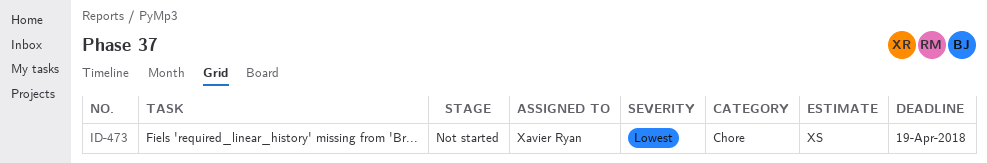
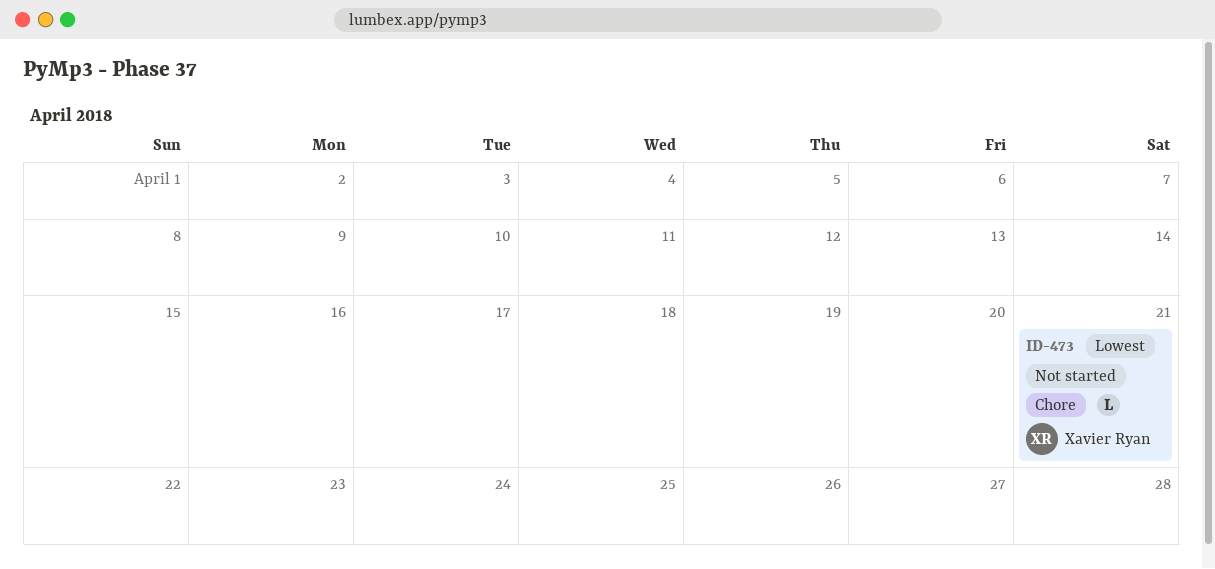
ID-473, estimate: XS -> L
ID-473, due: Apr 19 -> Apr 21

